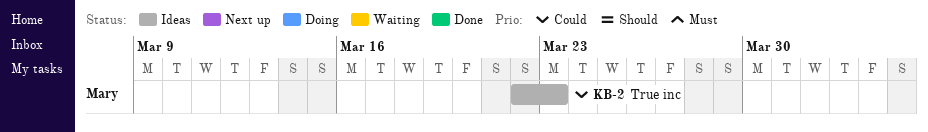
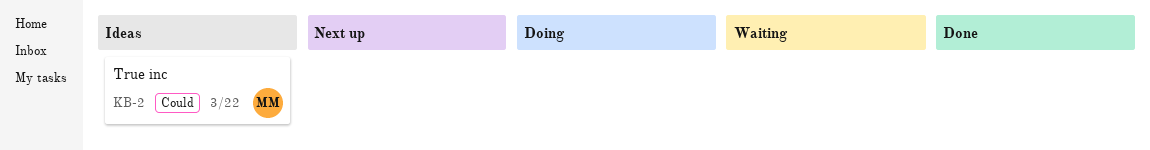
KB-2, due: Mar 23 -> Mar 22

